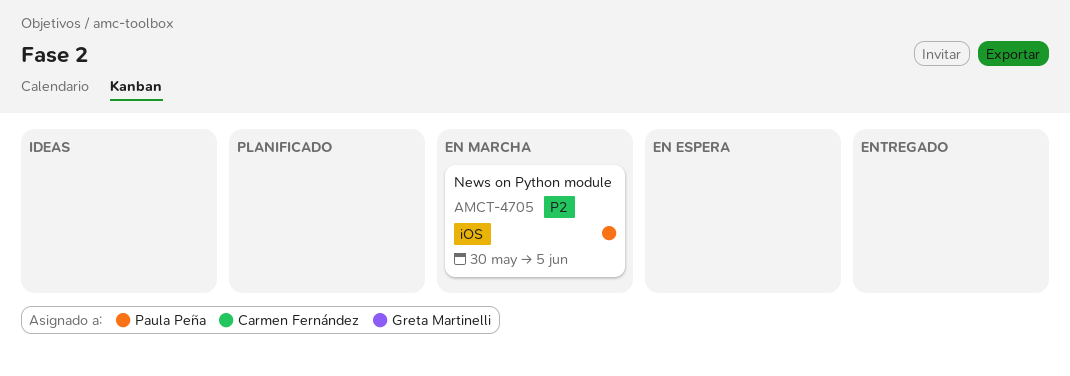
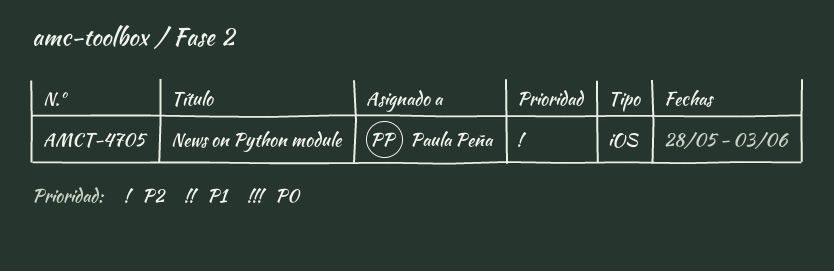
AMCT-4705, start: May 30 -> May 28
AMCT-4705, due: Jun 5 -> Jun 3

